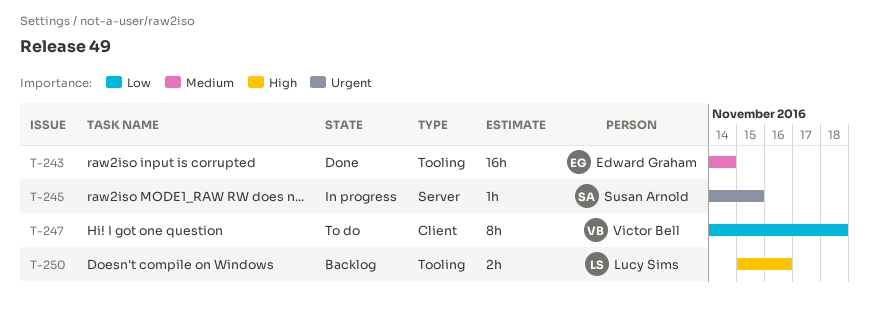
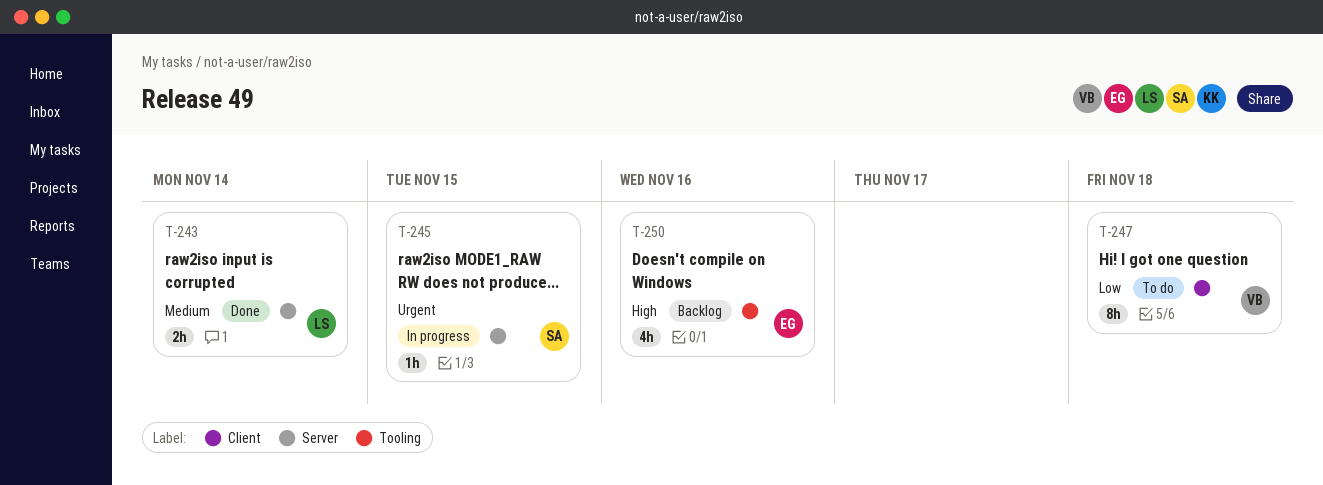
T-243, owner: Edward Graham -> Lucy Sims
T-243, label: Tooling -> Server
T-243, estimate: 16h -> 2h
T-250, owner: Lucy Sims -> Edward Graham
T-250, estimate: 2h -> 4h

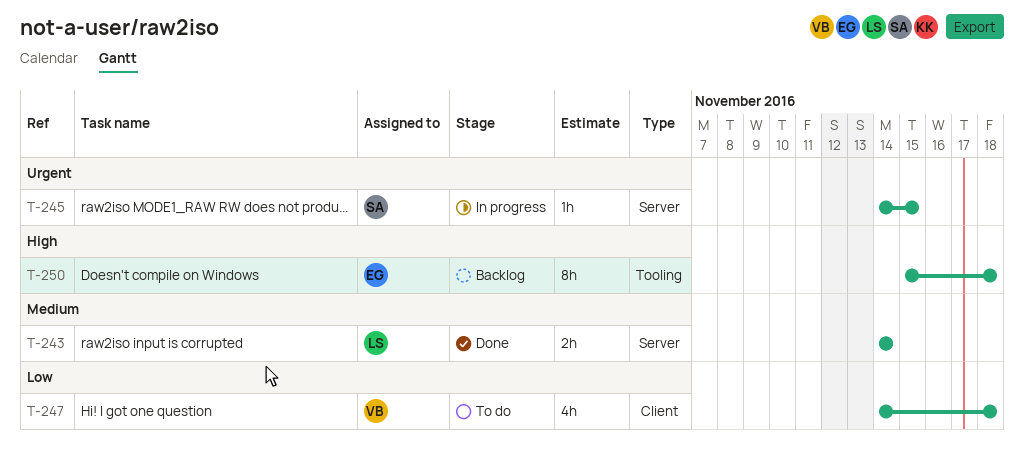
T-247, estimate: 8h -> 4h
T-250, estimate: 4h -> 8h
T-250, due: Nov 16 -> Nov 18

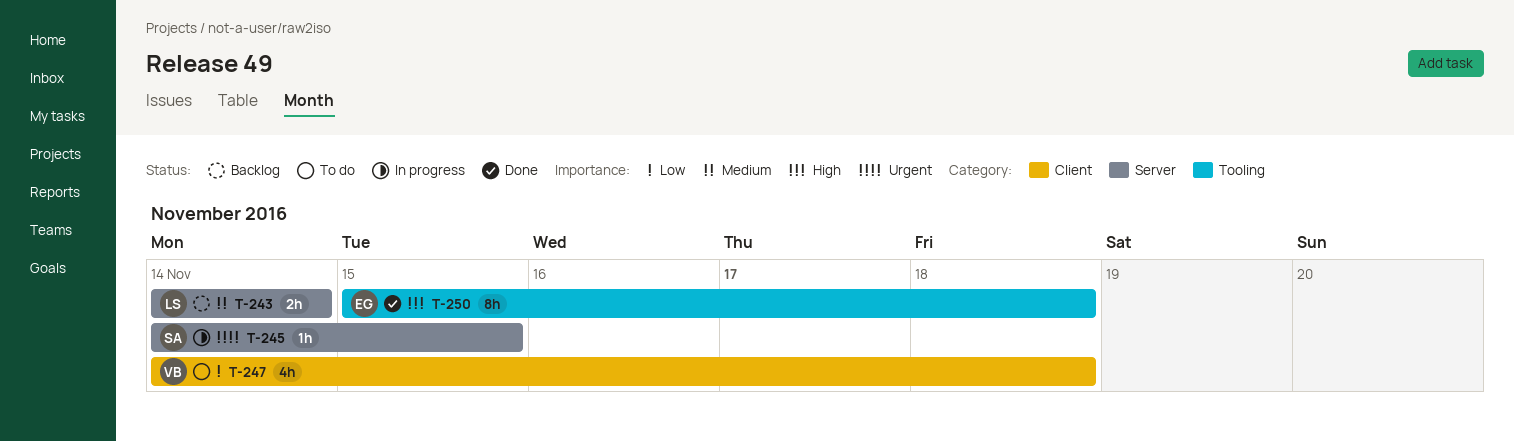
T-243, status: Done -> Backlog
T-250, status: Backlog -> Done

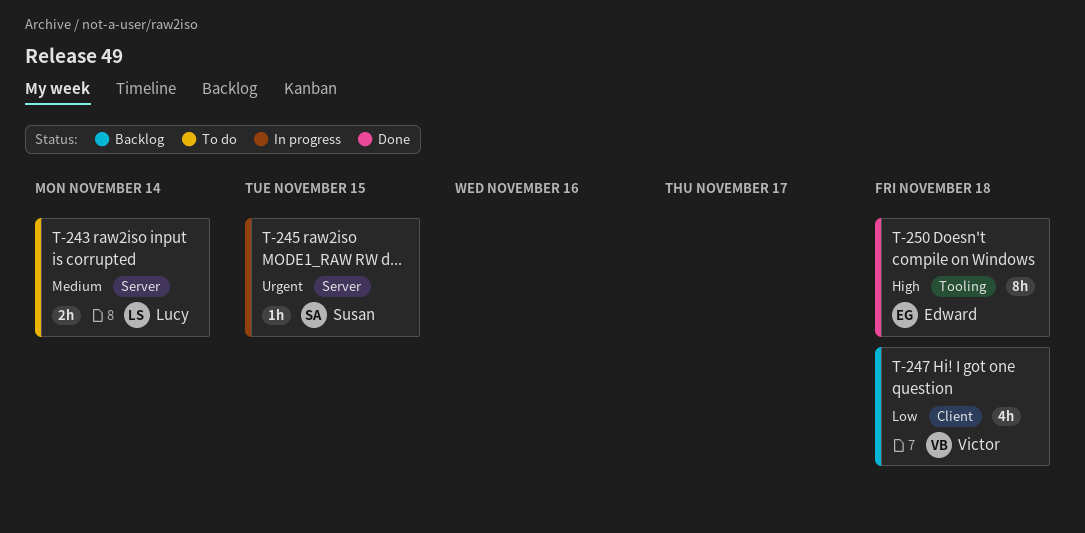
T-243, status: Backlog -> To do
T-247, status: To do -> Backlog

